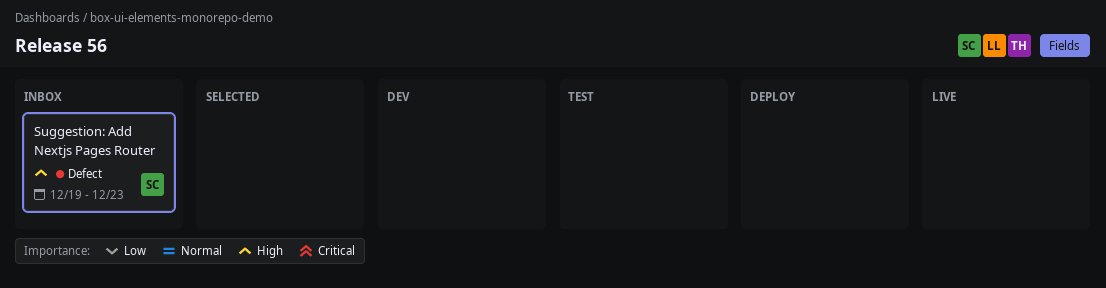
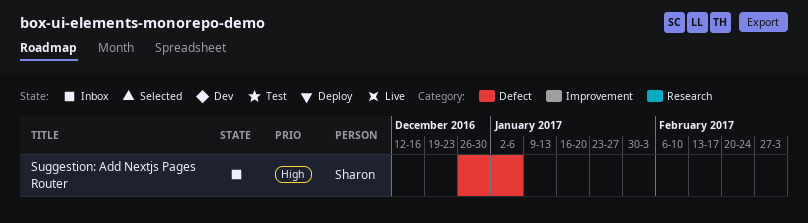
Suggestion: Add Nextjs Pages Router, start: Dec 19 -> Dec 26
Suggestion: Add Nextjs Pages Router, due: Dec 23 -> Jan 6

